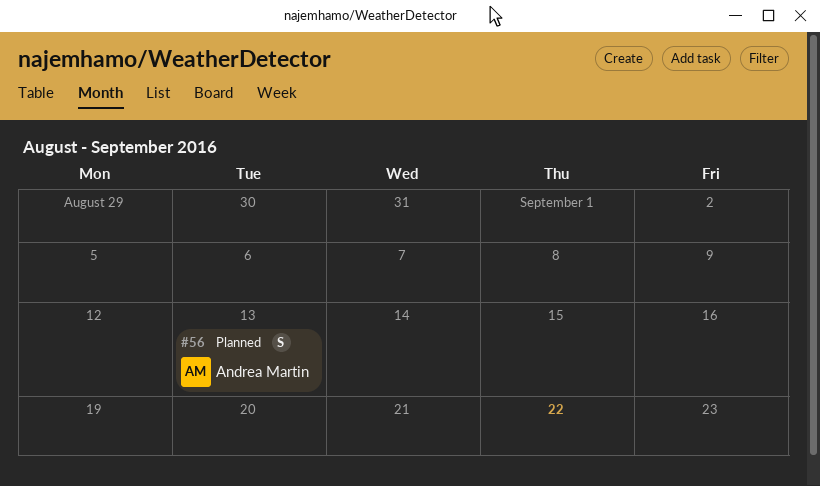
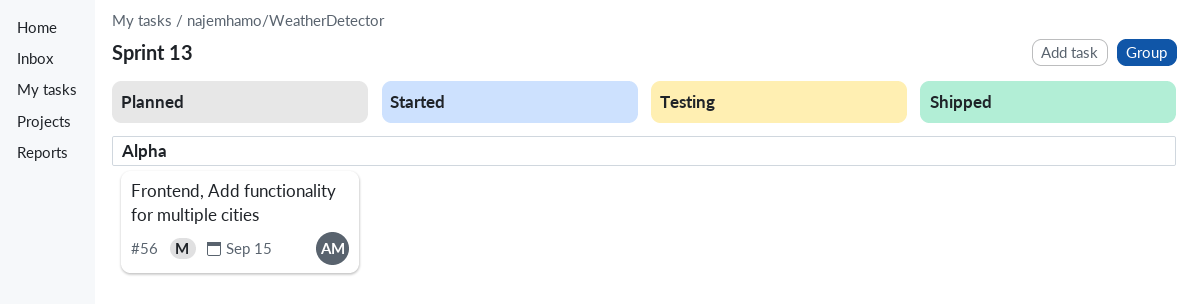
#56, estimate: S -> M
#56, due: Sep 13 -> Sep 15

